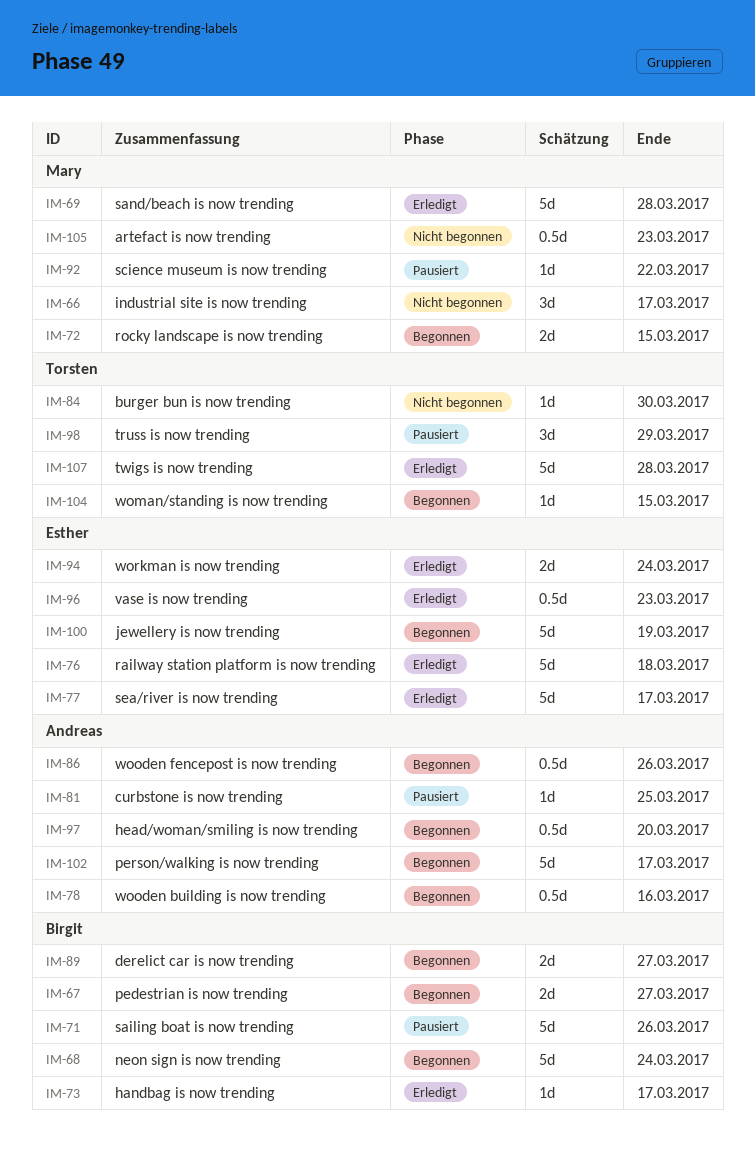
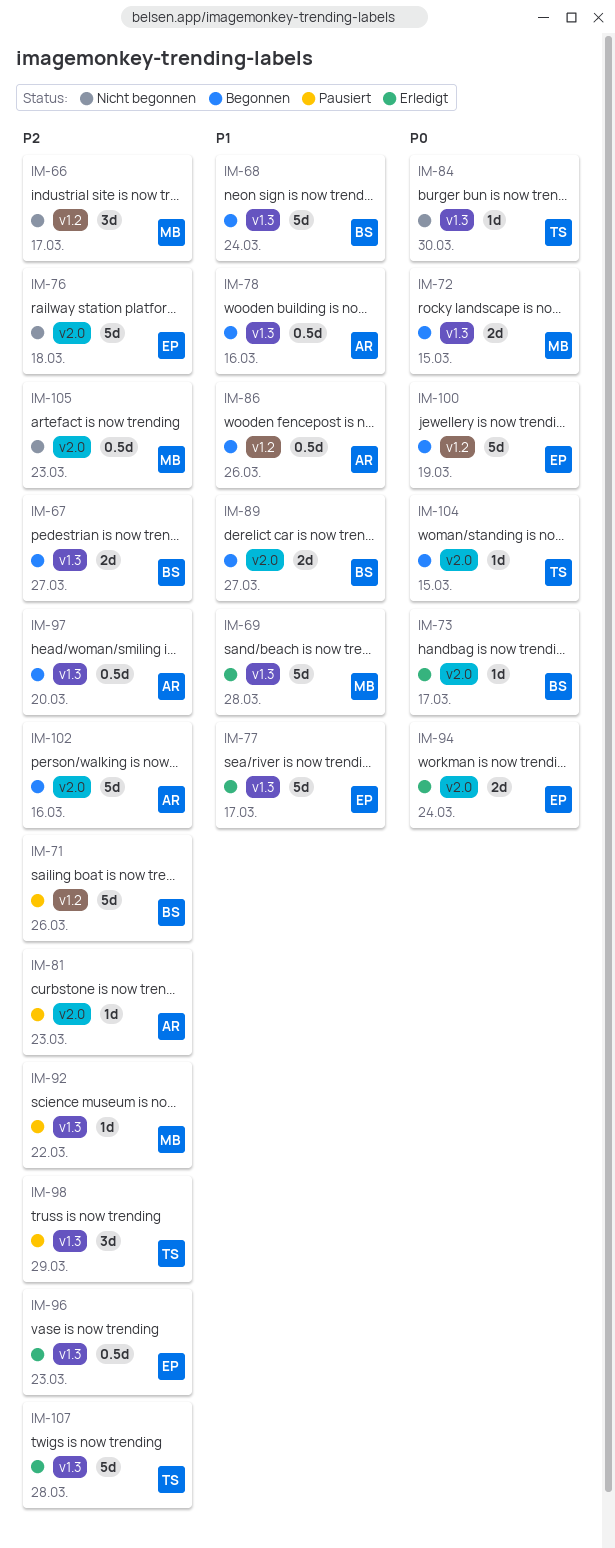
IM-76, status: Erledigt -> Nicht begonnen
IM-81, due: Mar 25 -> Mar 23
IM-102, due: Mar 17 -> Mar 16

